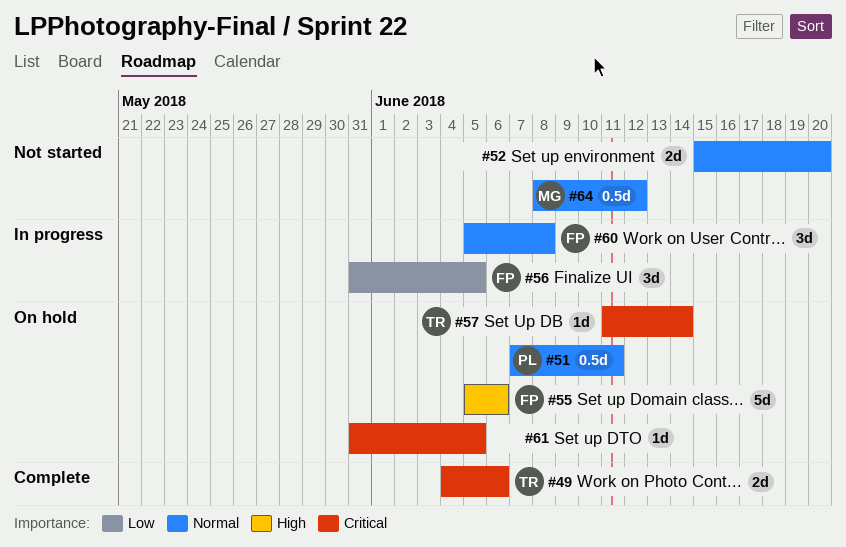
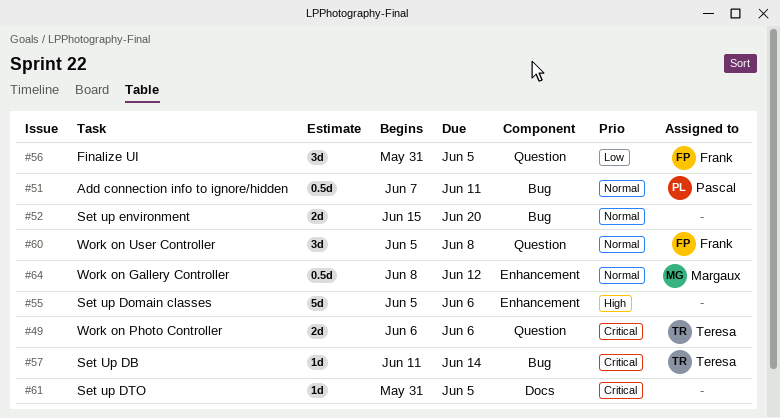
#49, start: Jun 4 -> Jun 6
#55, owner: Frank -> none

